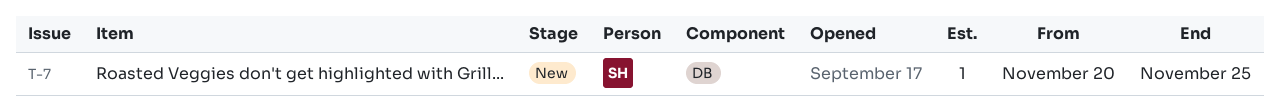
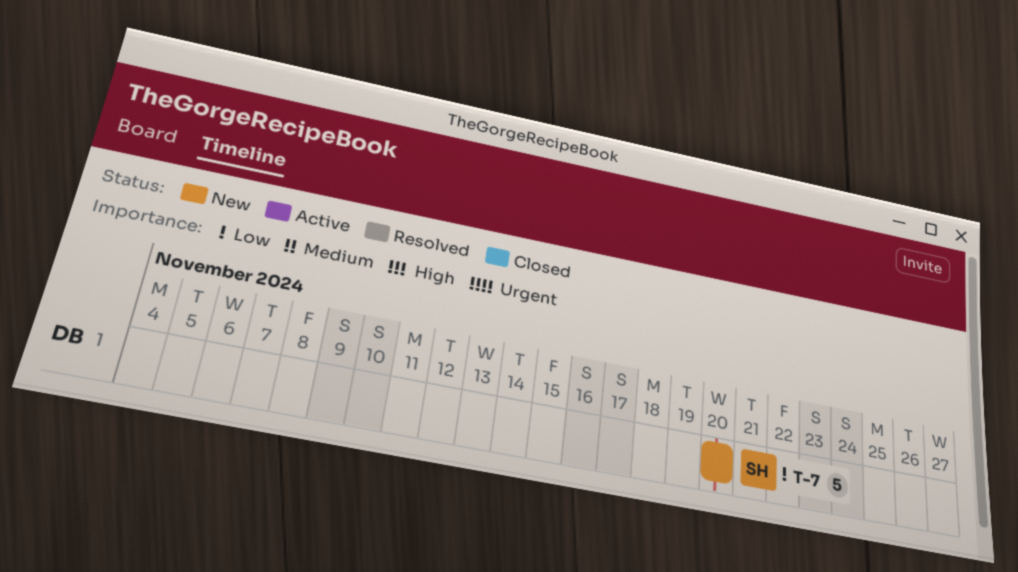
T-7, estimate: 1 -> 5
T-7, due: Nov 25 -> Nov 20

